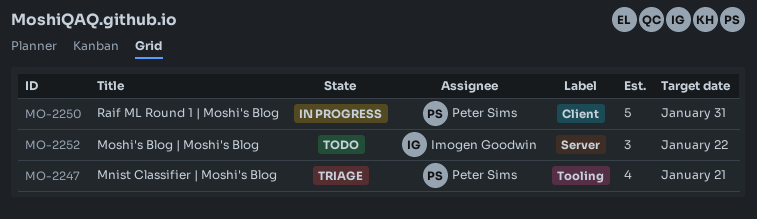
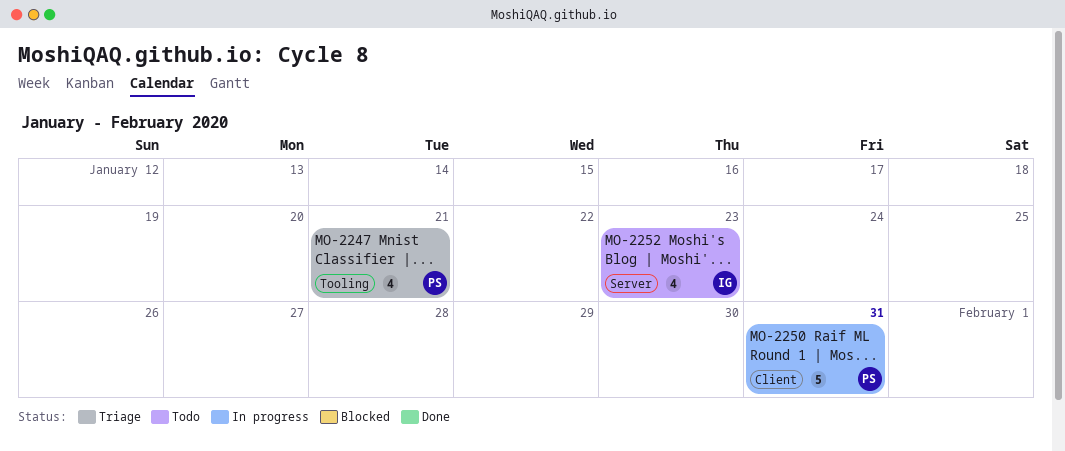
MO-2252, estimate: 3 -> 4
MO-2252, due: Jan 22 -> Jan 23

